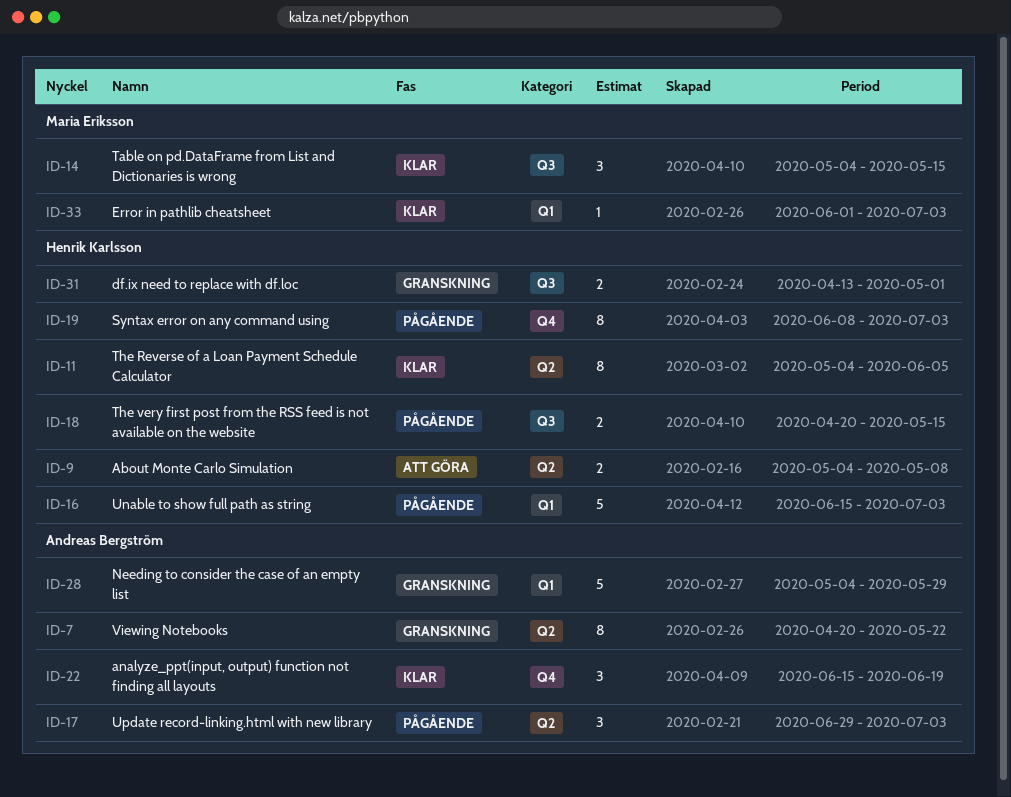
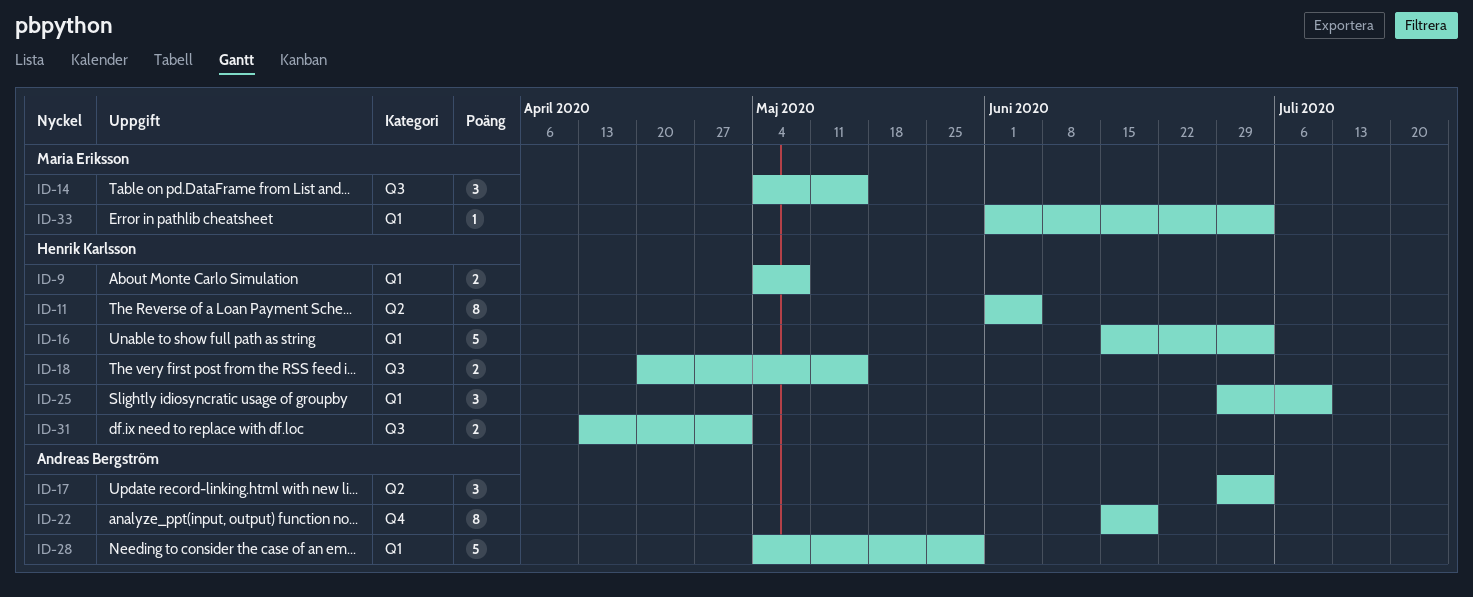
ID-7: present -> none
ID-9, label: Q2 -> Q1
ID-11, start: May 4 -> Jun 1
ID-19: present -> none
ID-22, estimate: 3 -> 8
ID-25: none -> present

